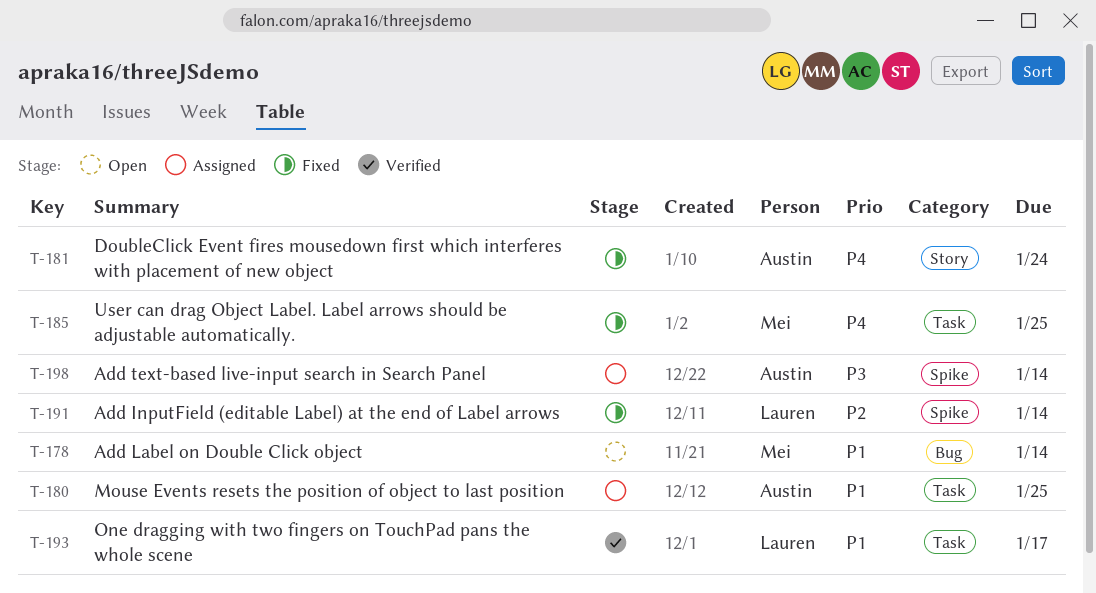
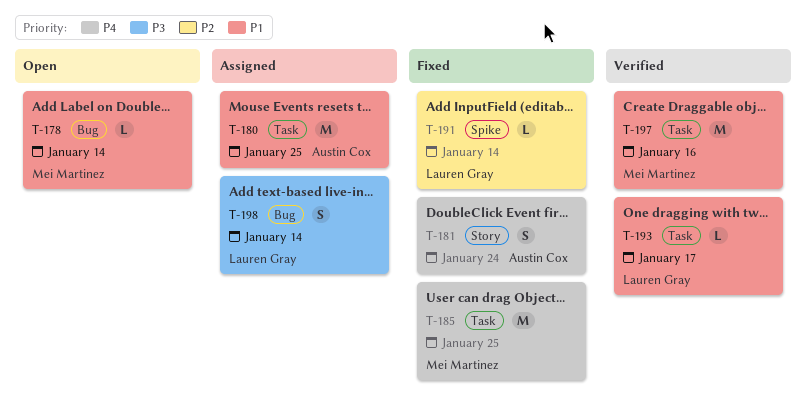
T-197: none -> present
T-198, owner: Austin Cox -> Lauren Gray
T-198, label: Spike -> Bug

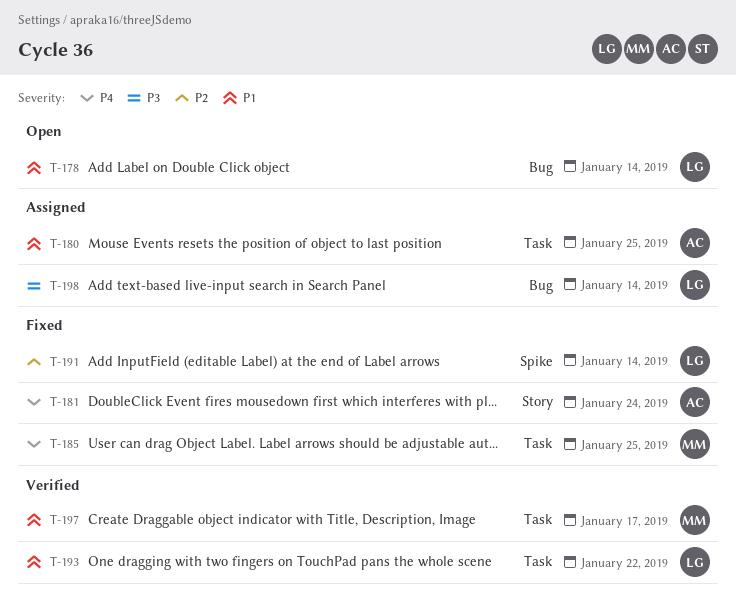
T-178, owner: Mei Martinez -> Lauren Gray
T-193, due: Jan 17 -> Jan 22
T-197, due: Jan 16 -> Jan 17

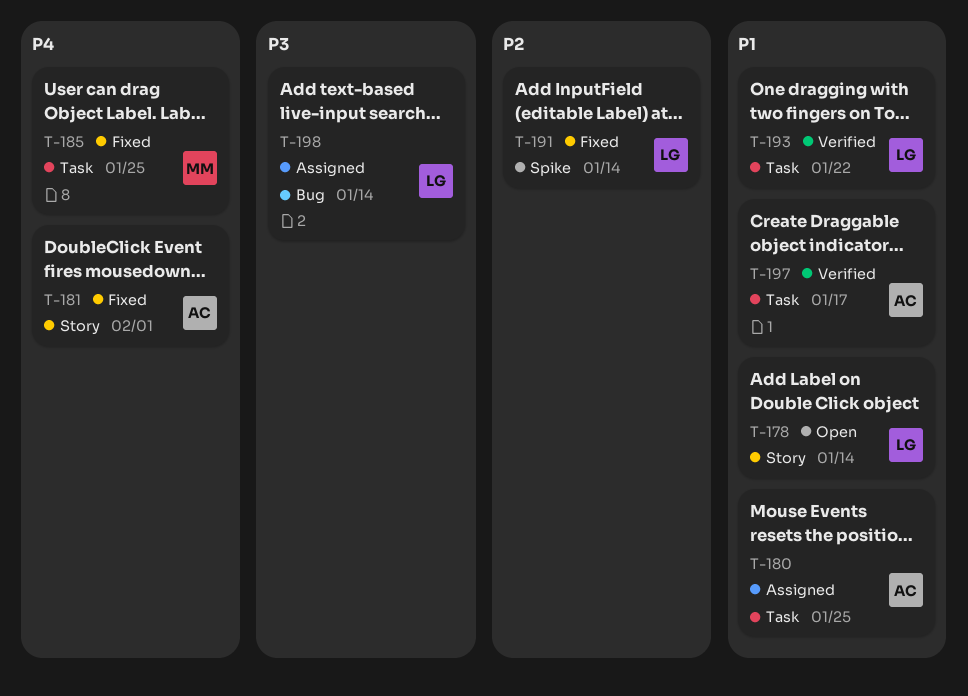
T-178, label: Bug -> Story
T-181, due: Jan 24 -> Feb 1
T-197, owner: MM -> AC

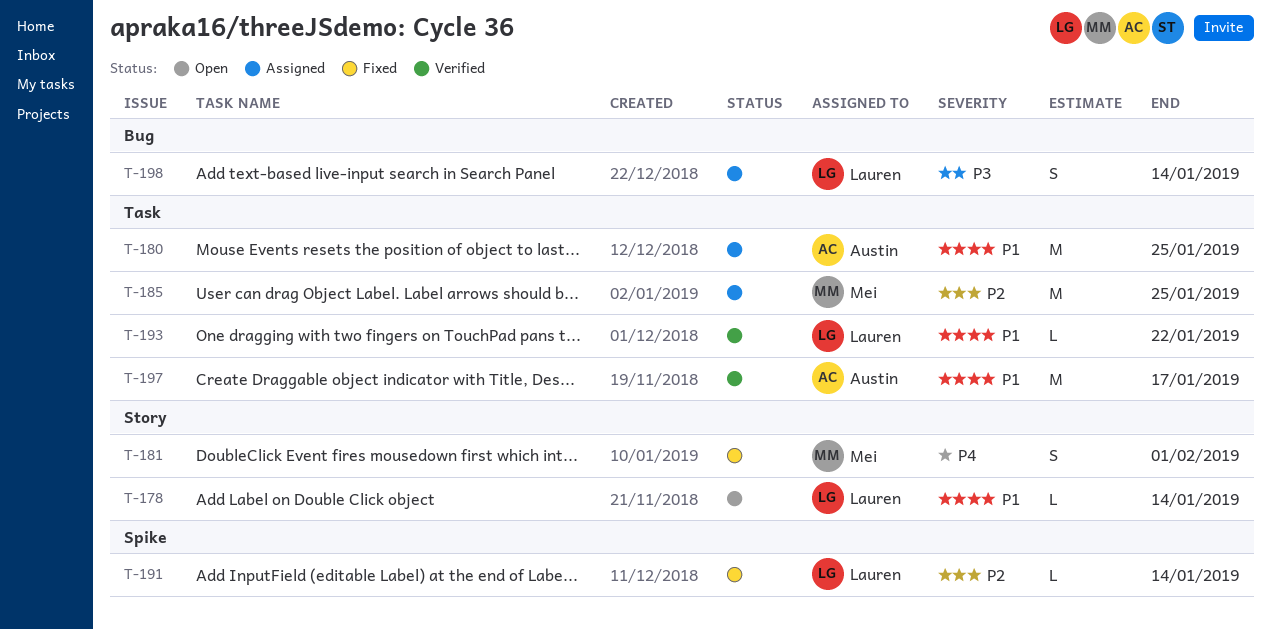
T-181, owner: Austin -> Mei
T-185, status: Fixed -> Assigned
T-185, priority: P4 -> P2

